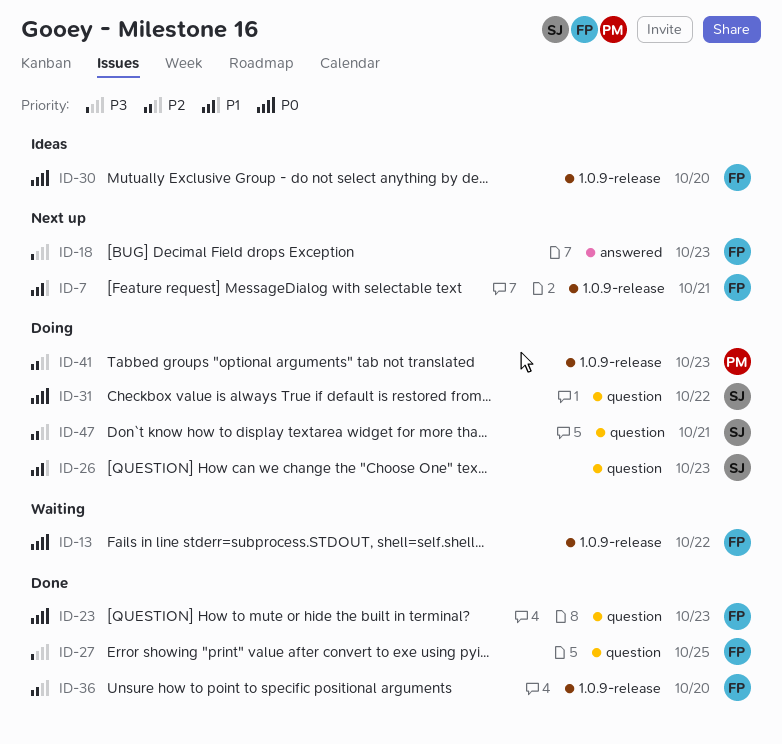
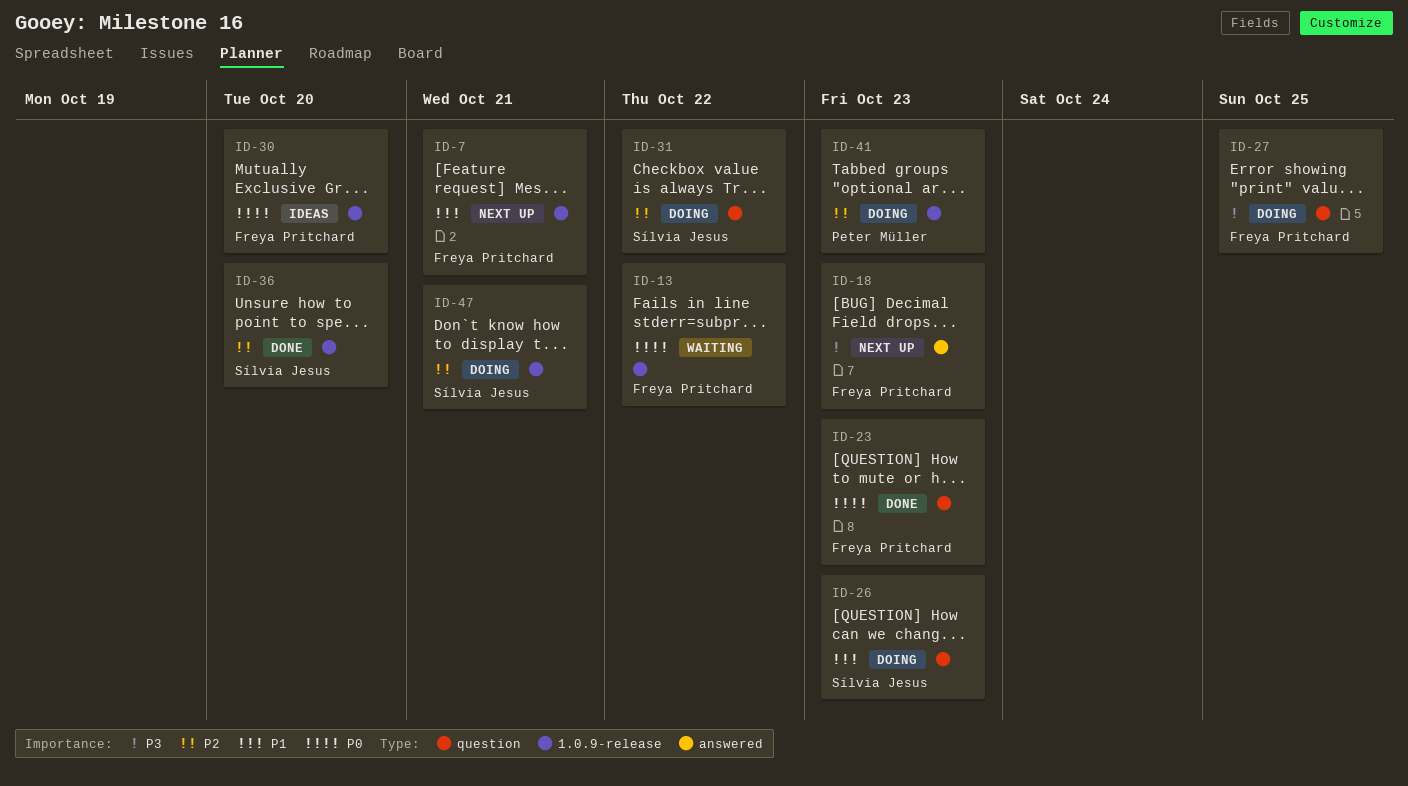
ID-27, status: Done -> Doing
ID-31, priority: P0 -> P2
ID-36, owner: Freya Pritchard -> Sílvia Jesus
ID-47, label: question -> 1.0.9-release

